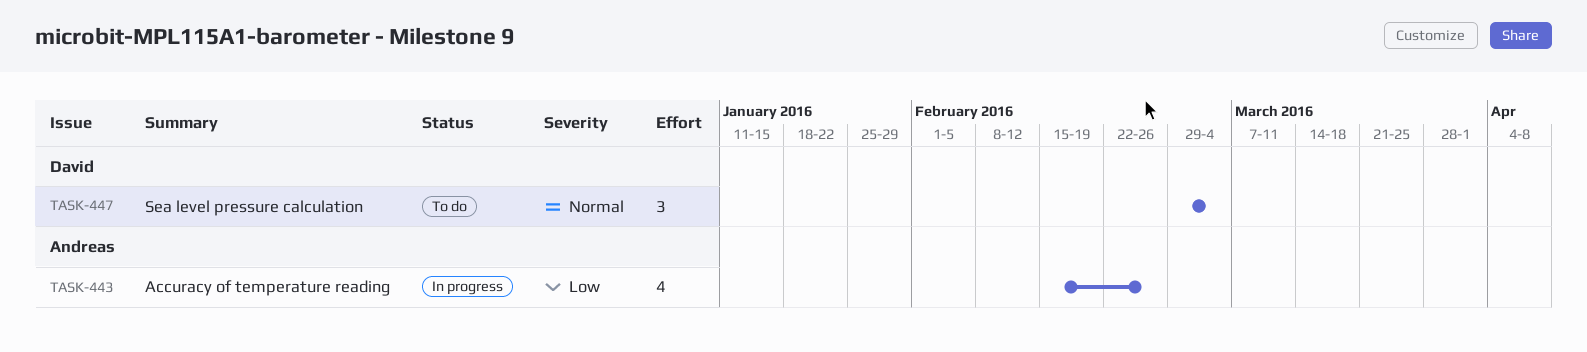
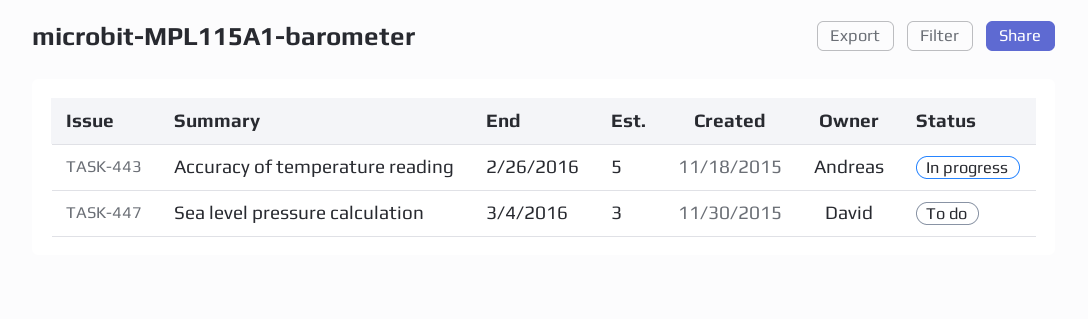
TASK-443, estimate: 4 -> 5

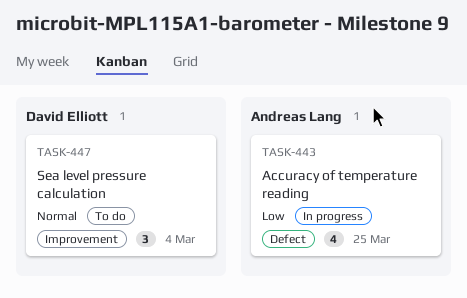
TASK-443, estimate: 5 -> 4
TASK-443, due: Feb 26 -> Mar 25

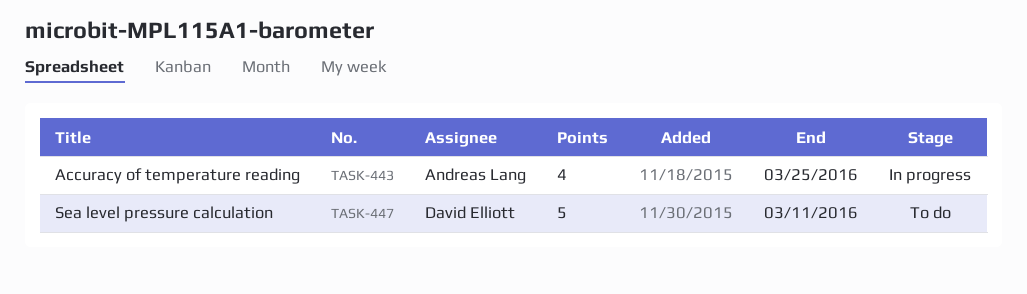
TASK-447, estimate: 3 -> 5
TASK-447, due: Mar 4 -> Mar 11

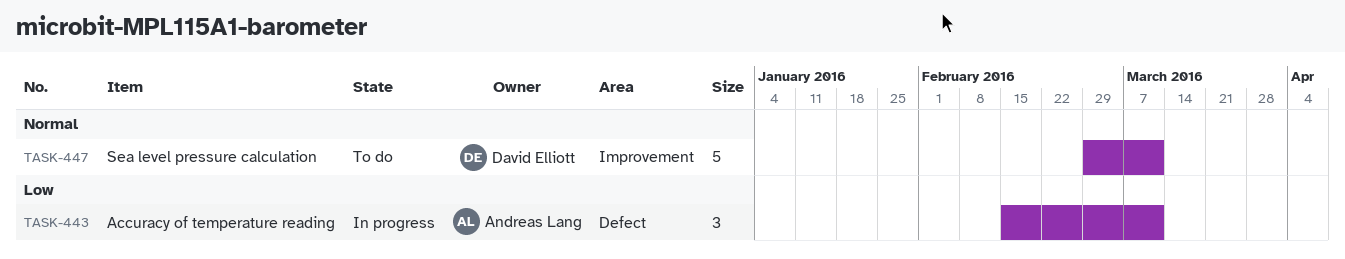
TASK-443, estimate: 4 -> 3
TASK-443, due: Mar 25 -> Mar 11

